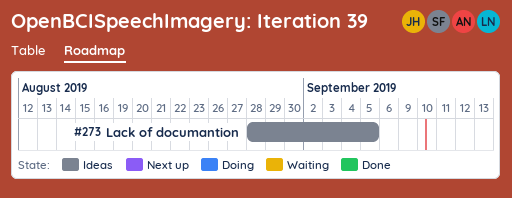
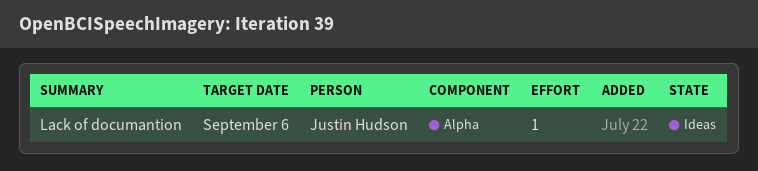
Lack of documantion, due: Sep 5 -> Sep 6

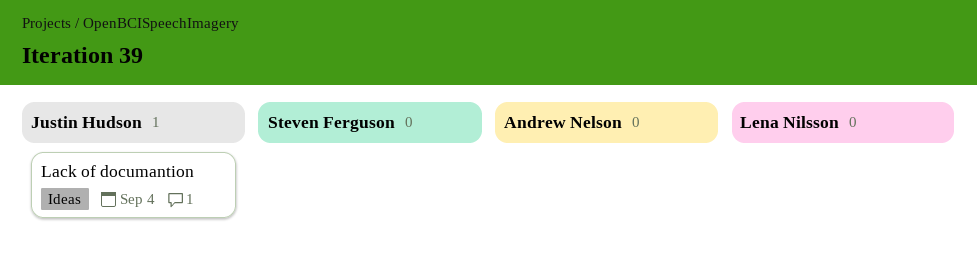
Lack of documantion, due: Sep 6 -> Sep 4

